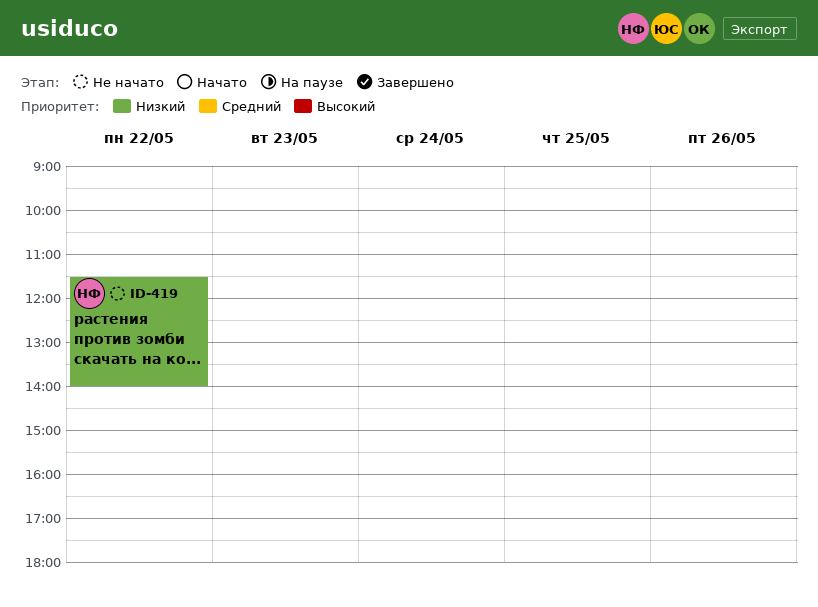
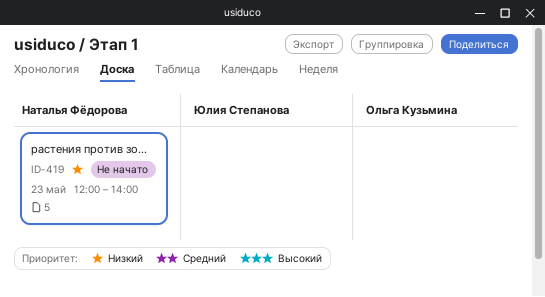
ID-419, day: May 22 -> May 23
ID-419, begins: 11:30 -> 12:00

